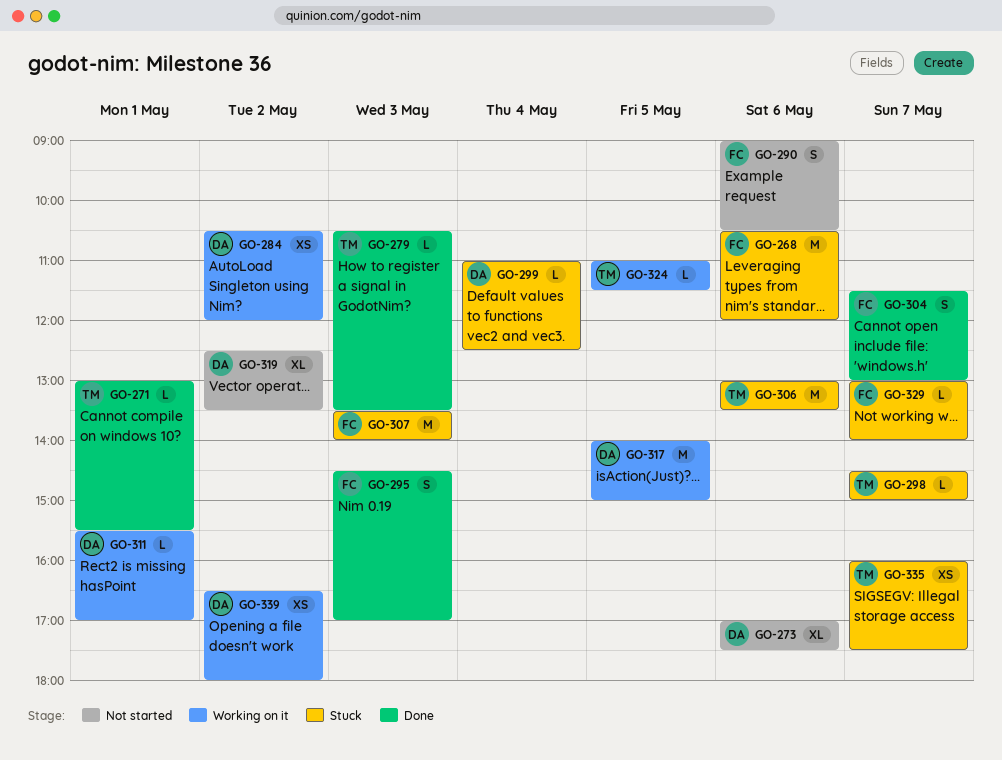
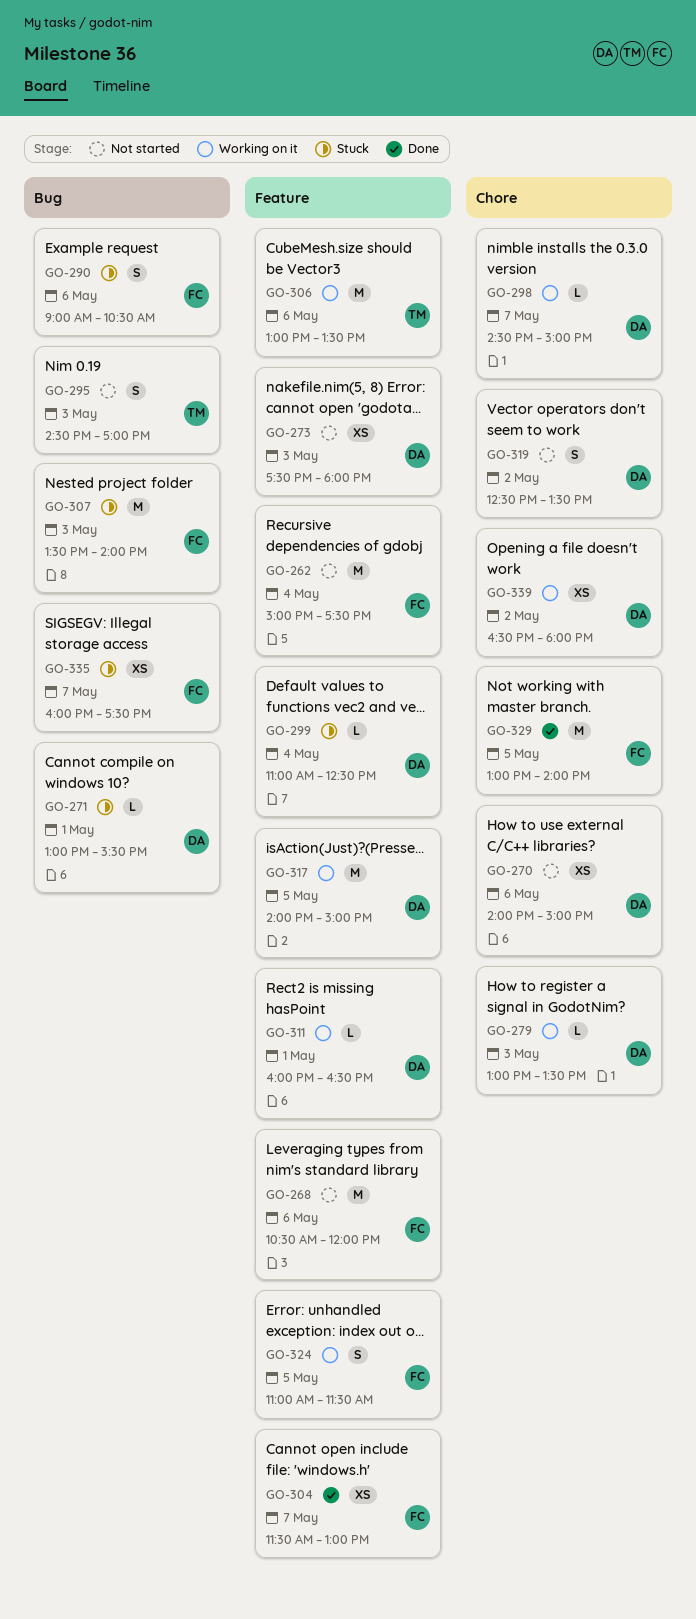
GO-262: none -> present
GO-268, status: Stuck -> Not started
GO-270: none -> present
GO-271, status: Done -> Stuck
GO-271, owner: TM -> DA
GO-273, estimate: XL -> XS
GO-273, day: May 6 -> May 3
GO-273, begins: 17:00 -> 17:30
GO-273, ends: 17:30 -> 18:00
GO-279, status: Done -> Working on it
GO-279, owner: TM -> DA
GO-279, begins: 10:30 -> 13:00
GO-284: present -> none
GO-290, status: Not started -> Stuck
GO-295, status: Done -> Not started
GO-295, owner: FC -> TM
GO-298, status: Stuck -> Working on it
GO-298, owner: TM -> DA
GO-304, estimate: S -> XS
GO-306, status: Stuck -> Working on it
GO-311, begins: 15:30 -> 16:00
GO-311, ends: 17:00 -> 16:30
GO-319, estimate: XL -> S
GO-324, owner: TM -> FC
GO-324, estimate: L -> S
GO-329, status: Stuck -> Done
GO-329, estimate: L -> M
GO-329, day: May 7 -> May 5
GO-335, owner: TM -> FC

